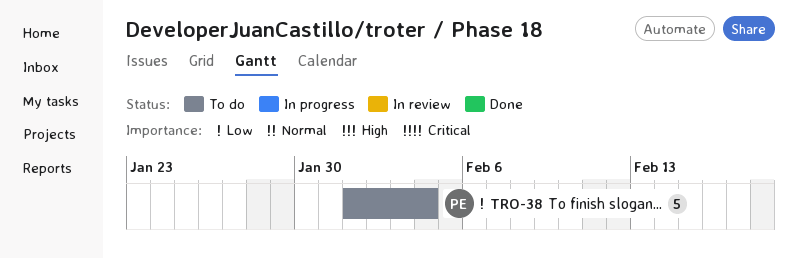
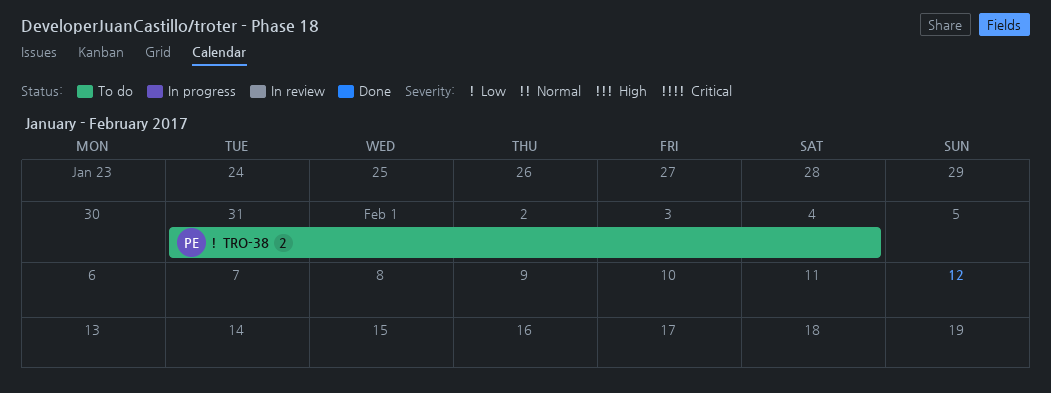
TRO-38, estimate: 5 -> 2
TRO-38, start: Feb 1 -> Jan 31

